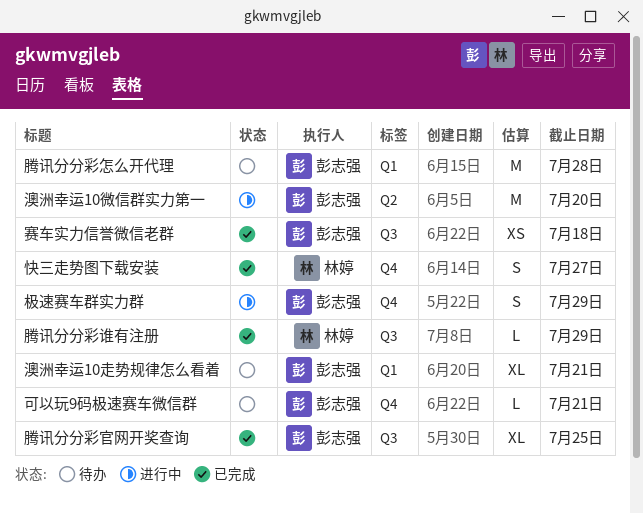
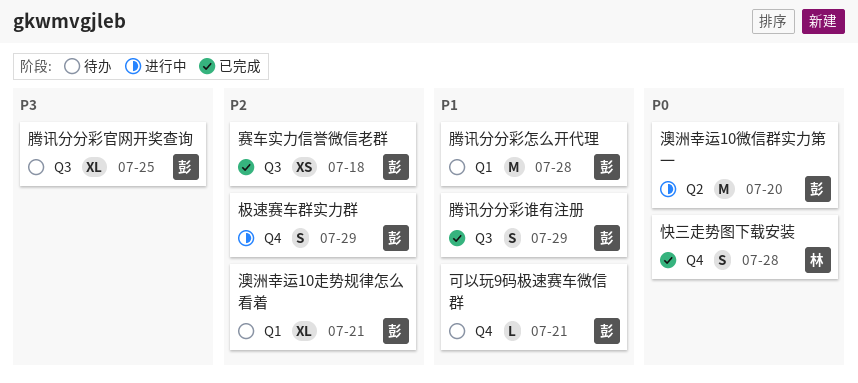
快三走势图下载安装, due: Jul 27 -> Jul 28
腾讯分分彩官网开奖查询, status: 已完成 -> 待办
腾讯分分彩谁有注册, owner: 林婷 -> 彭志强
腾讯分分彩谁有注册, estimate: L -> S

